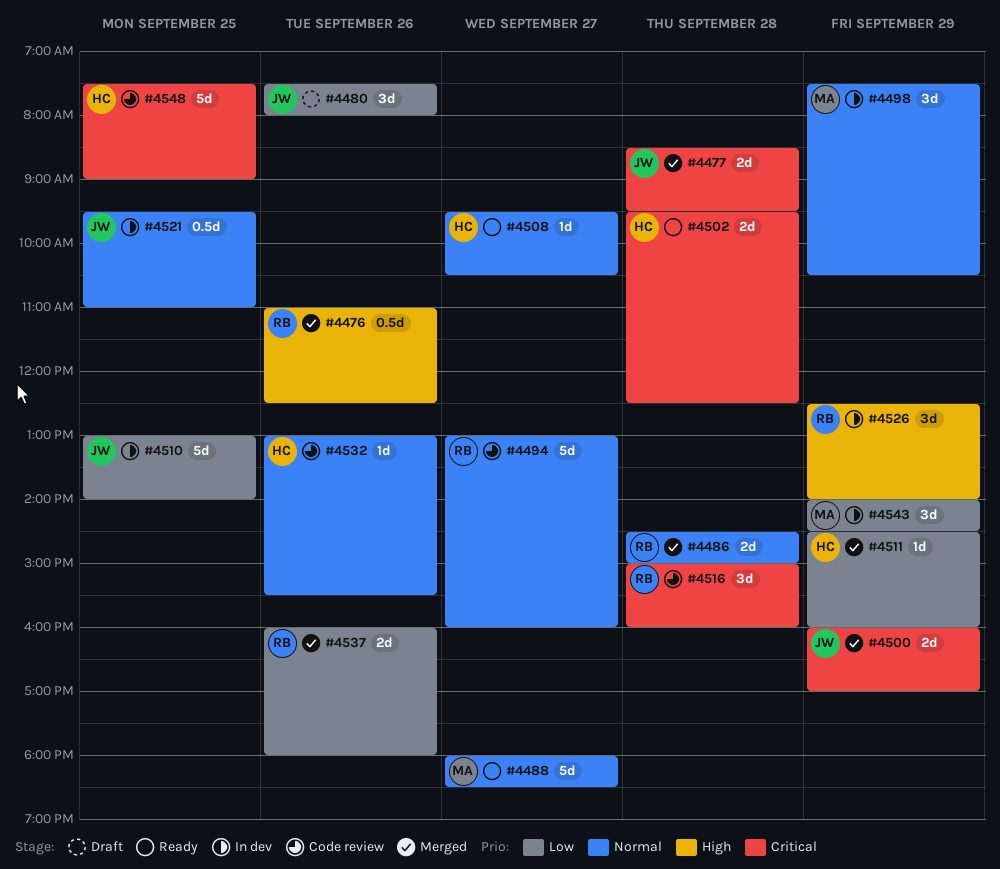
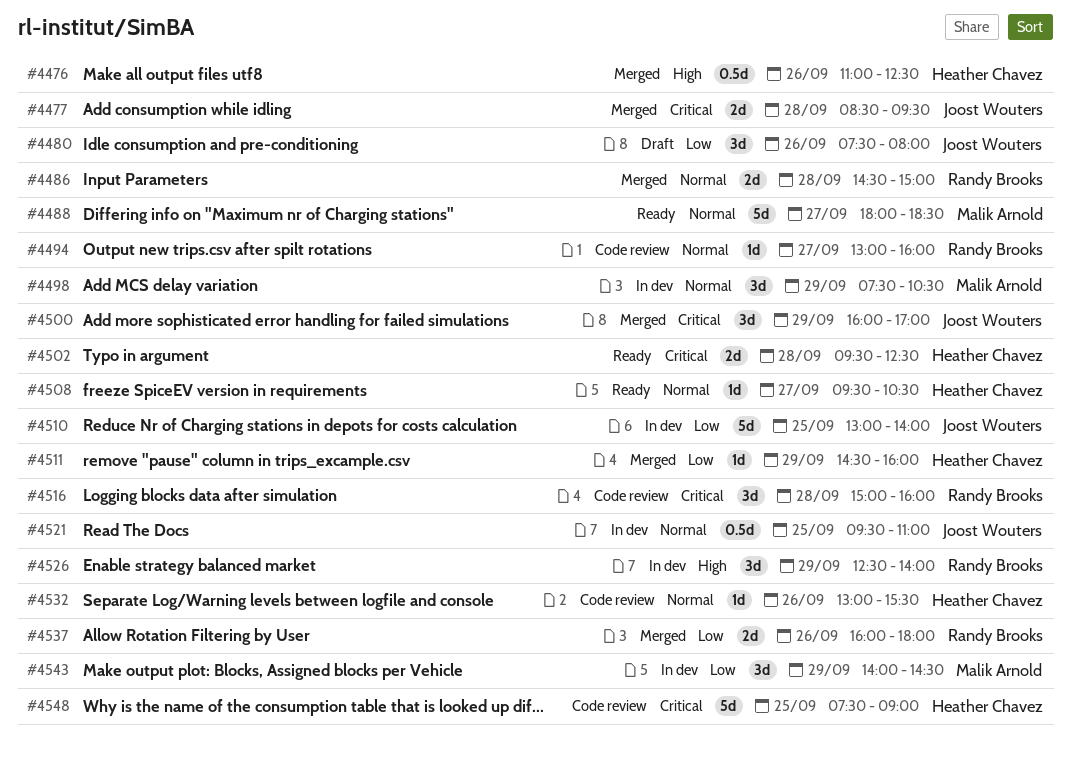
#4476, owner: Randy Brooks -> Heather Chavez
#4494, estimate: 5d -> 1d
#4500, estimate: 2d -> 3d

